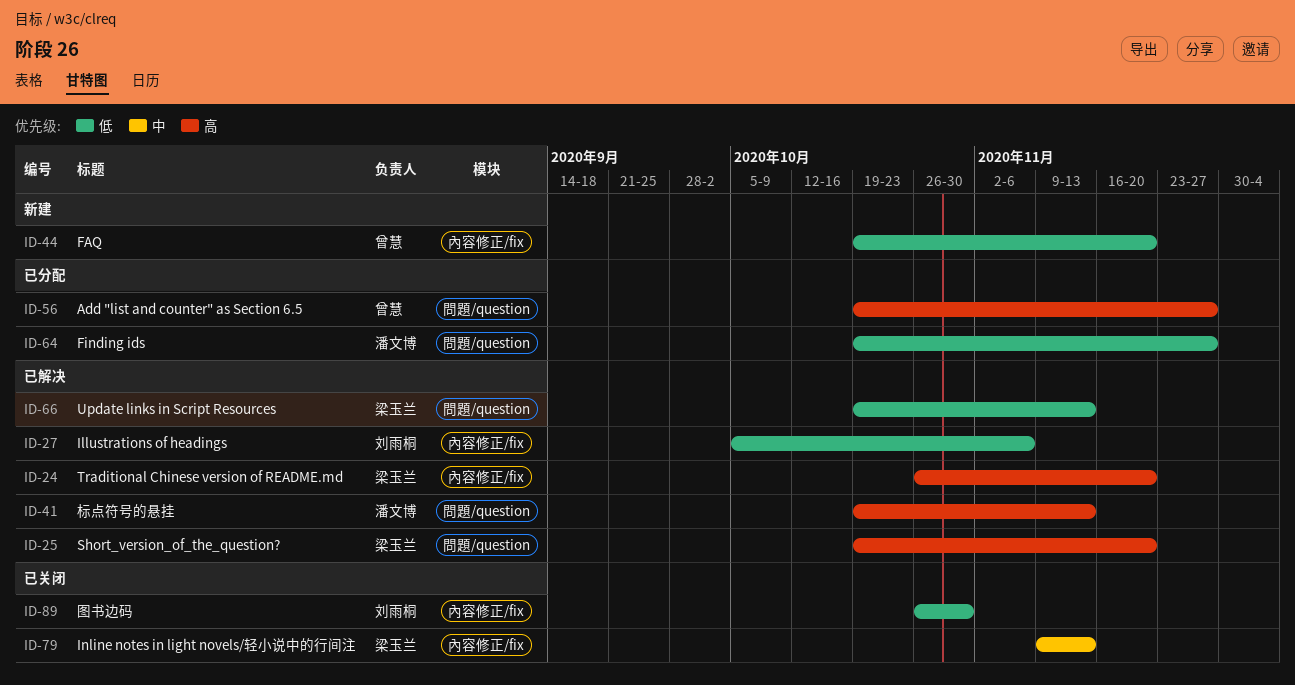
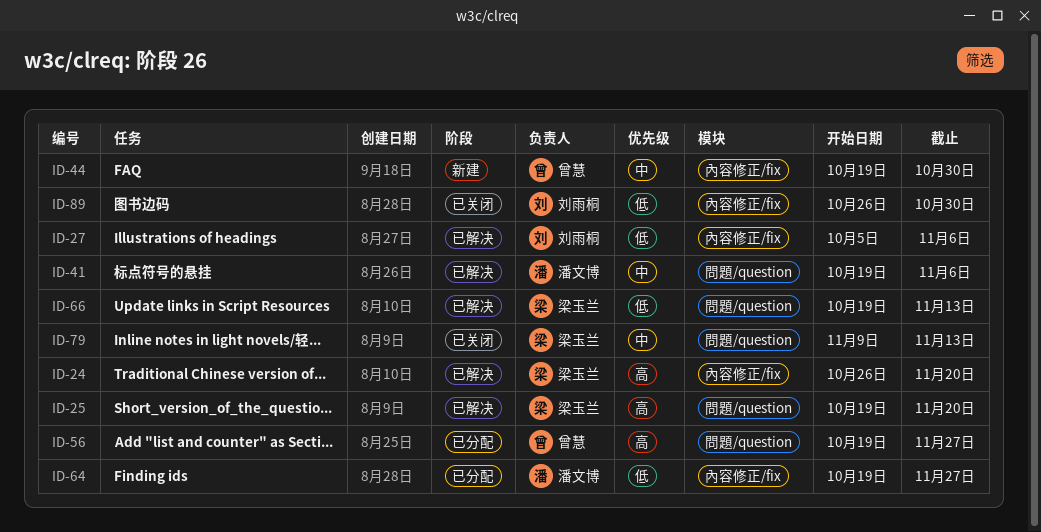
ID-41, priority: 高 -> 中
ID-41, due: Nov 13 -> Nov 6
ID-44, priority: 低 -> 中
ID-44, due: Nov 20 -> Oct 30
ID-64, label: 問題/question -> 內容修正/fix
ID-79, label: 內容修正/fix -> 問題/question

